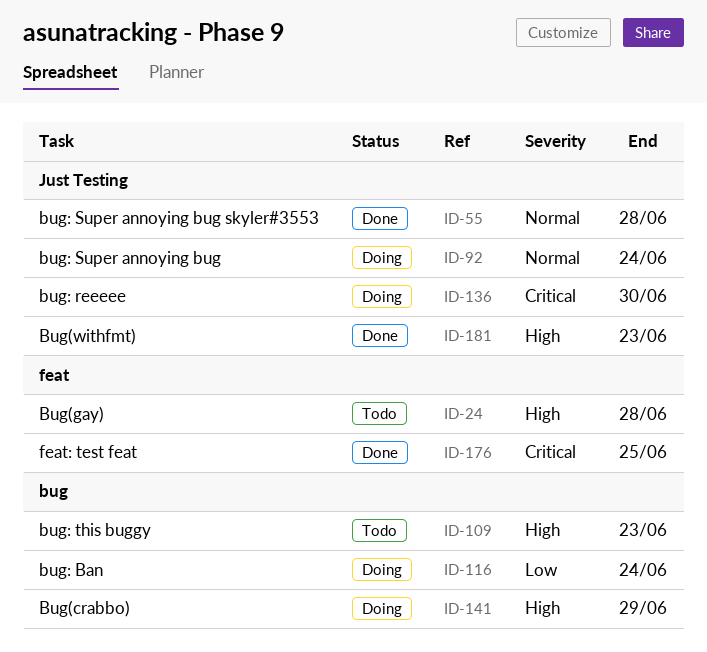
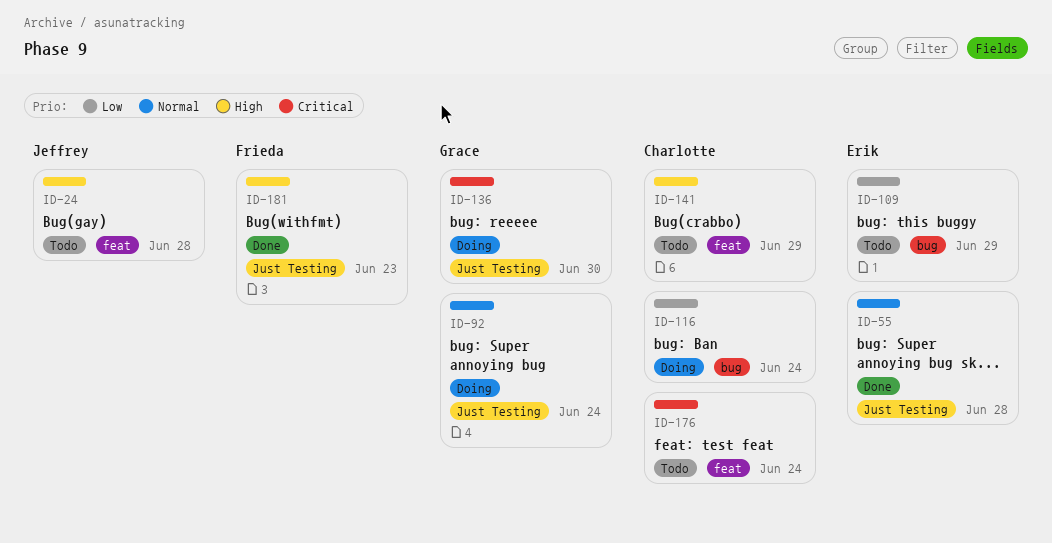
ID-109, priority: High -> Low
ID-109, due: Jun 23 -> Jun 29
ID-141, status: Doing -> Todo
ID-141, label: bug -> feat
ID-176, status: Done -> Todo
ID-176, due: Jun 25 -> Jun 24

